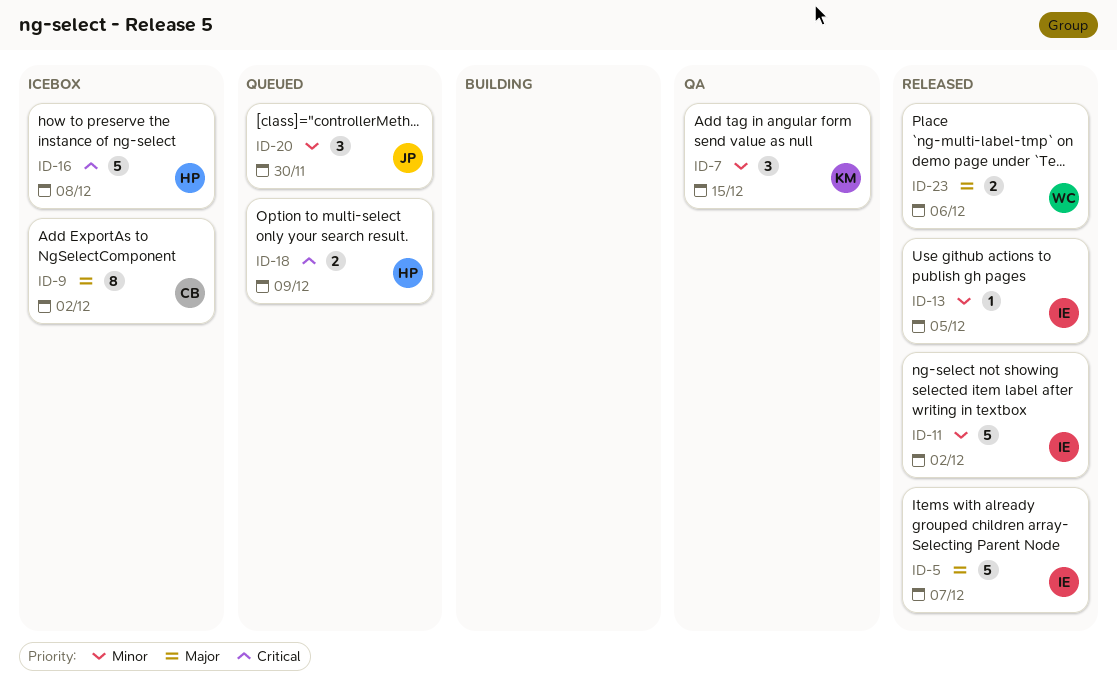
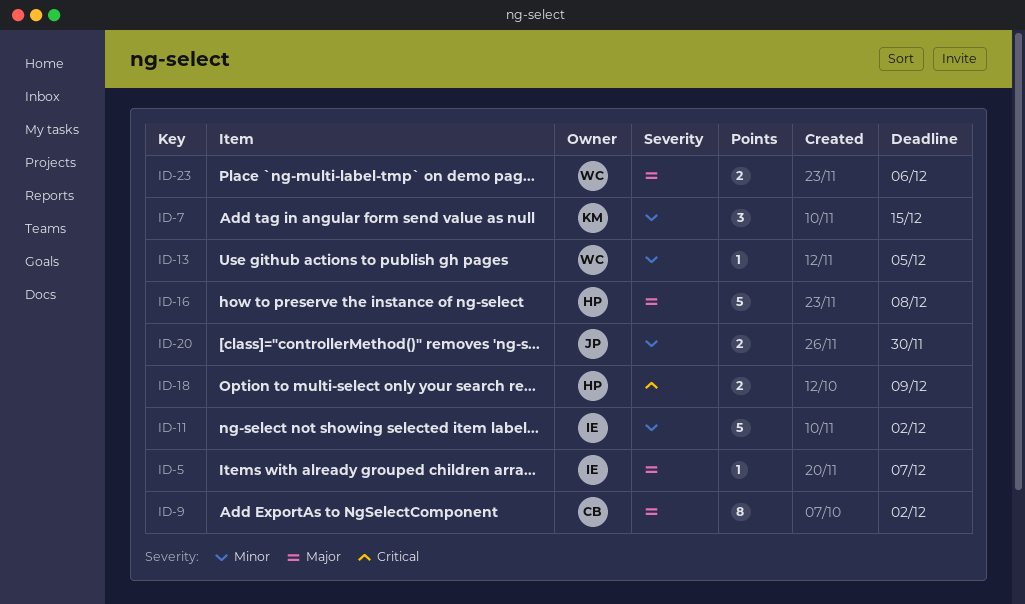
ID-5, estimate: 5 -> 1
ID-13, owner: IE -> WC
ID-16, priority: Critical -> Major
ID-20, estimate: 3 -> 2

